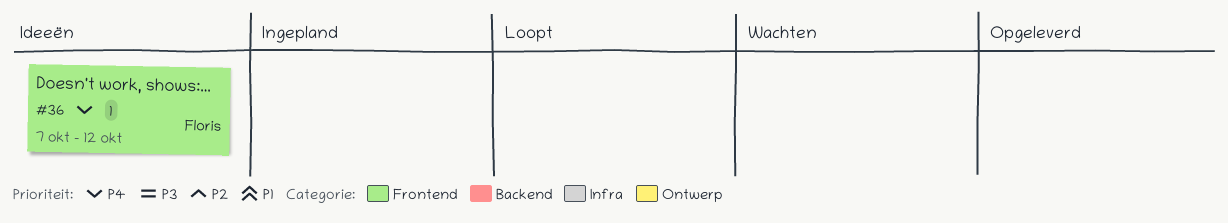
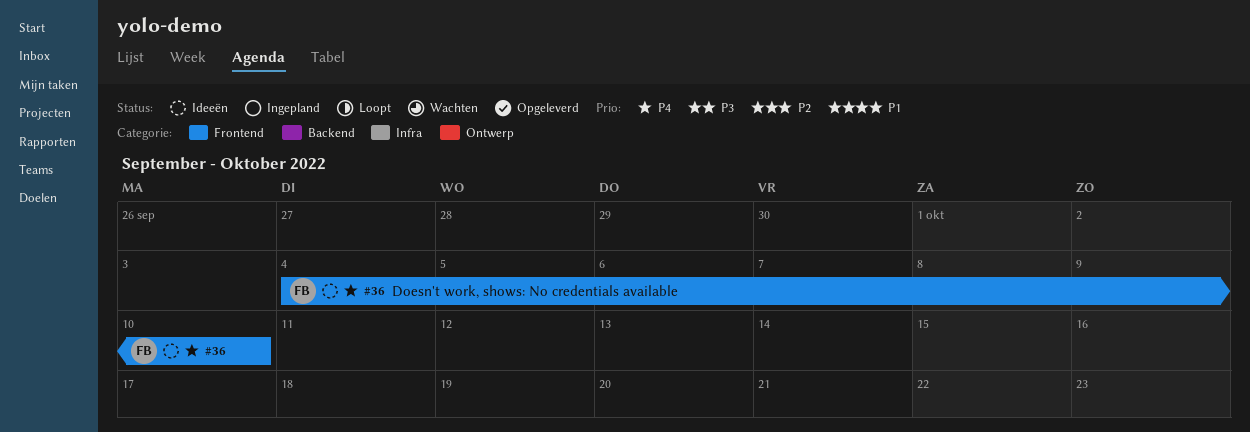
#36, start: Oct 7 -> Oct 4
#36, due: Oct 12 -> Oct 10

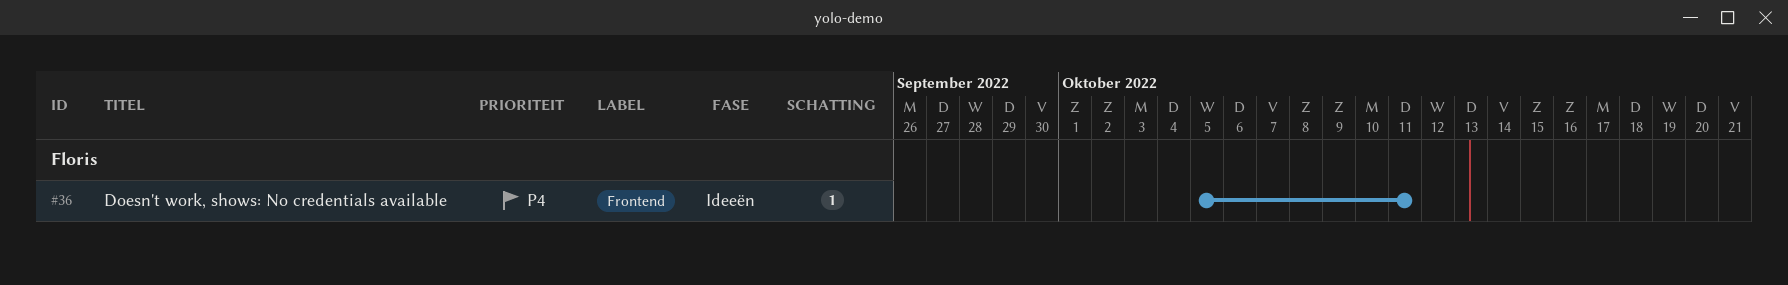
#36, start: Oct 4 -> Oct 5
#36, due: Oct 10 -> Oct 11

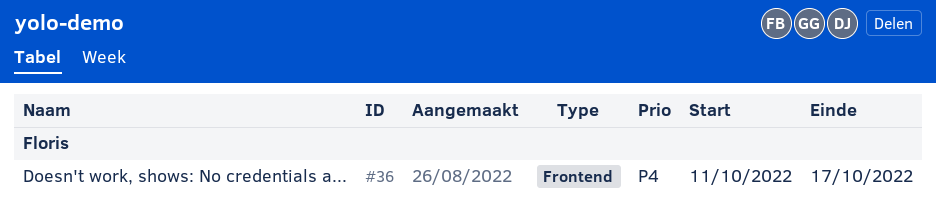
#36, start: Oct 5 -> Oct 11
#36, due: Oct 11 -> Oct 17

